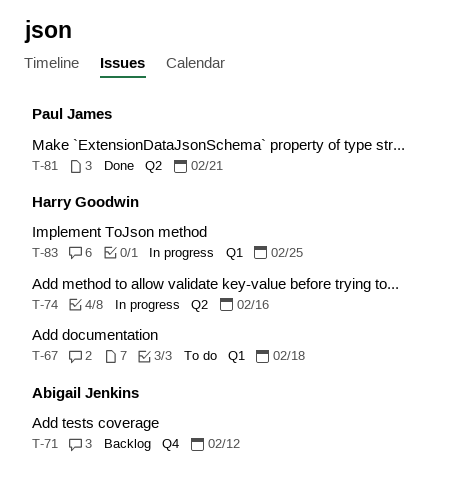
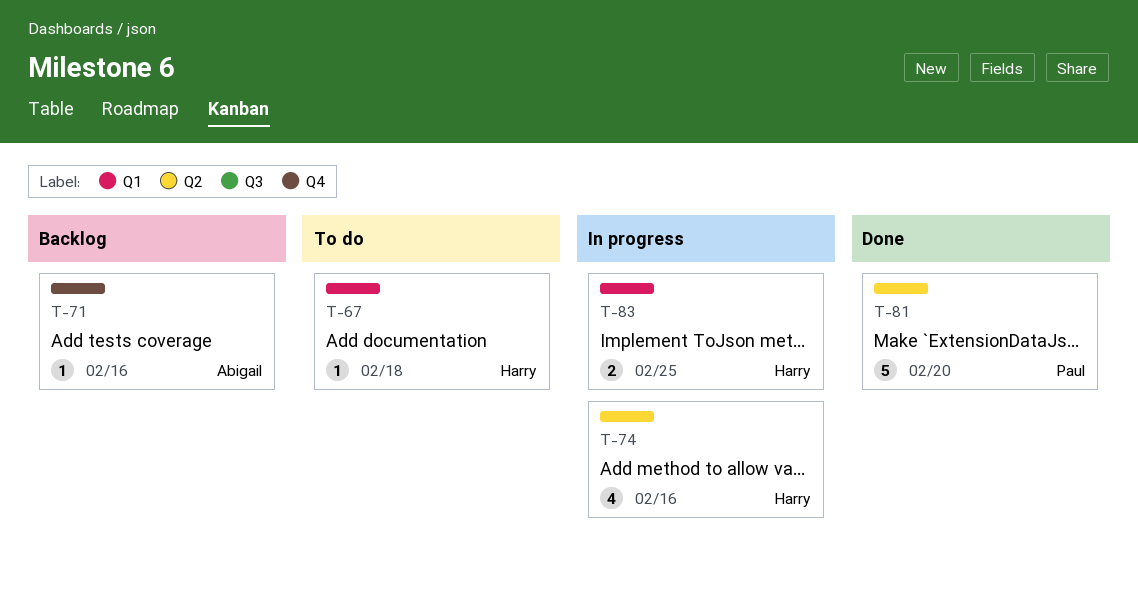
T-71, due: Feb 12 -> Feb 16
T-81, due: Feb 21 -> Feb 20

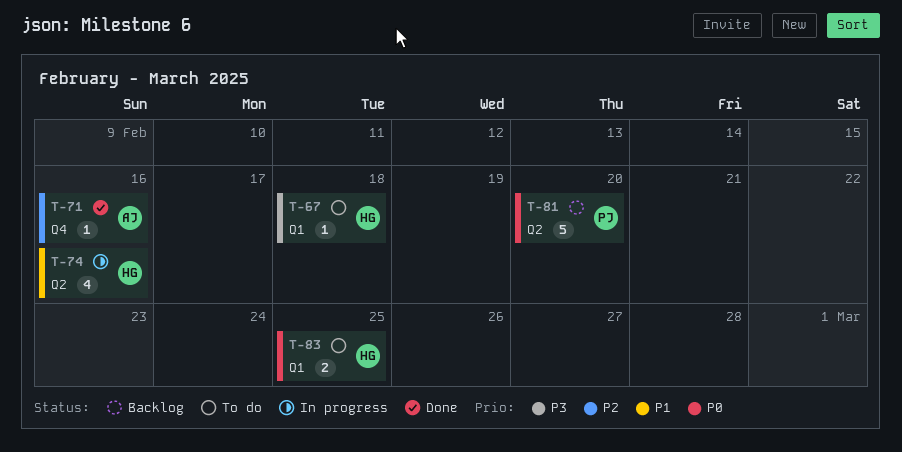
T-71, status: Backlog -> Done
T-81, status: Done -> Backlog
T-83, status: In progress -> To do

